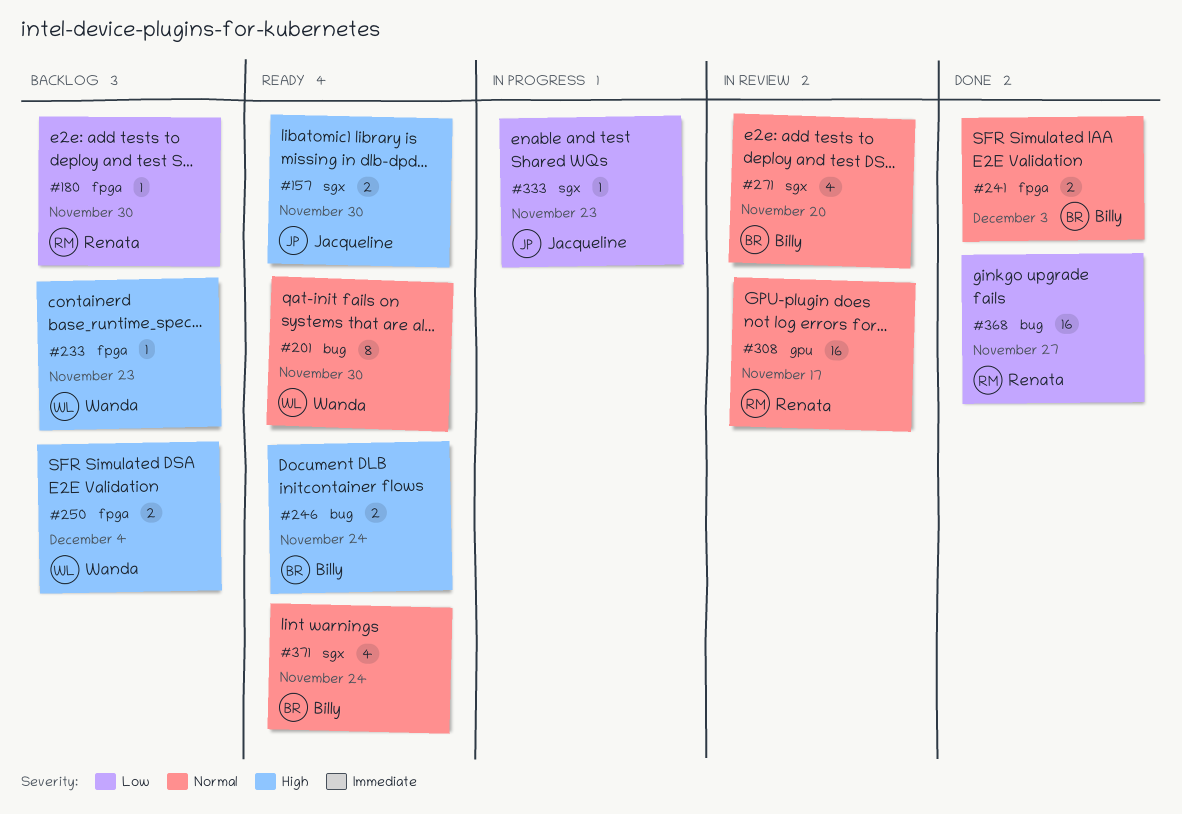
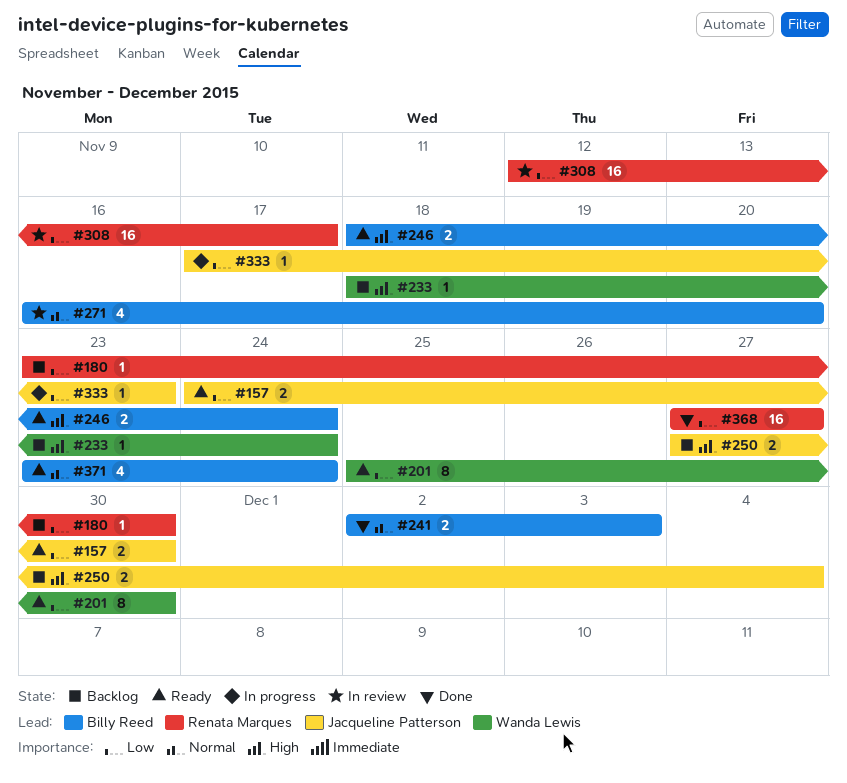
#157, priority: High -> Low
#201, priority: Normal -> Low
#233, due: Nov 23 -> Nov 24
#250, owner: Wanda Lewis -> Jacqueline Patterson
#308, priority: Normal -> Low

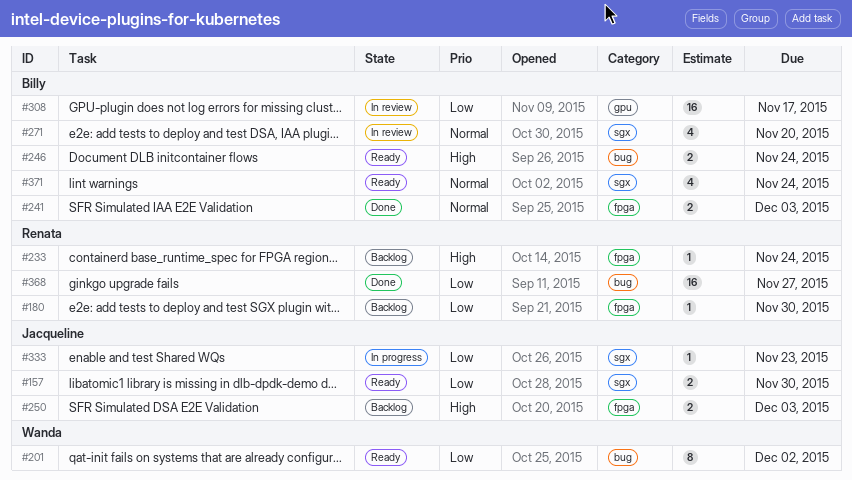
#201, due: Nov 30 -> Dec 2
#233, owner: Wanda Lewis -> Renata Marques
#250, due: Dec 4 -> Dec 3
#308, owner: Renata Marques -> Billy Reed

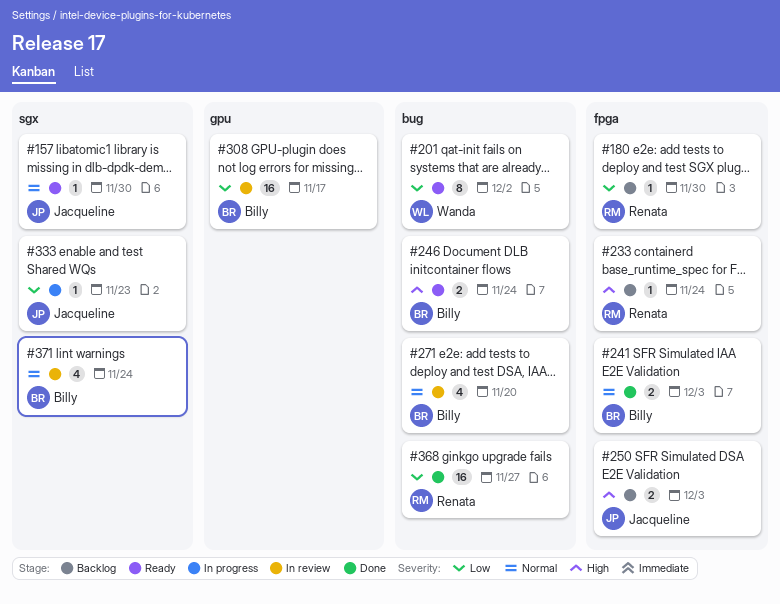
#157, priority: Low -> Normal
#157, estimate: 2 -> 1
#271, label: sgx -> bug
#371, status: Ready -> In review

